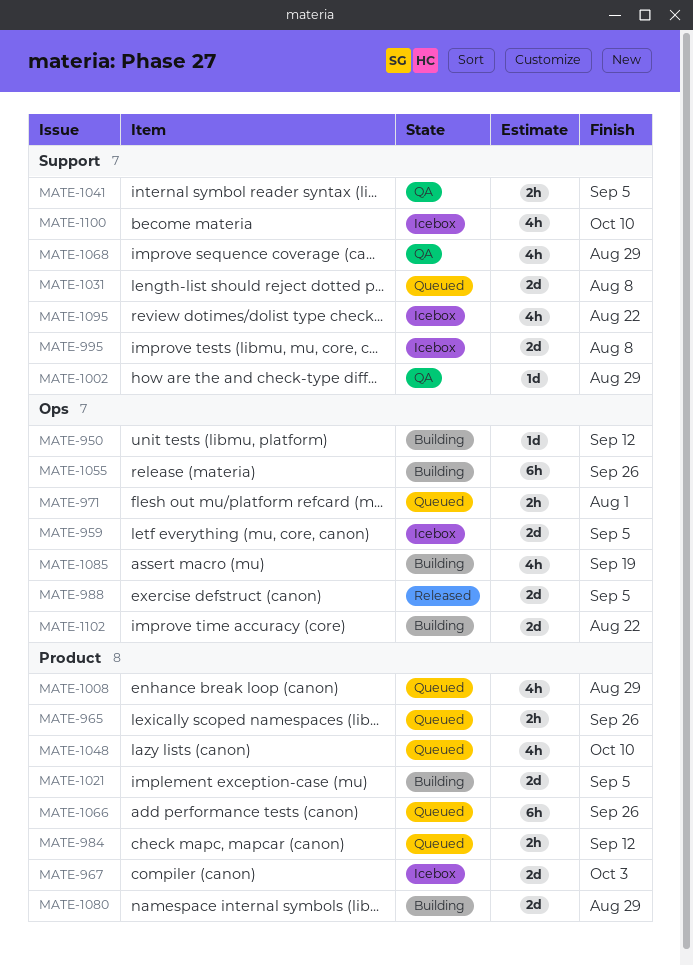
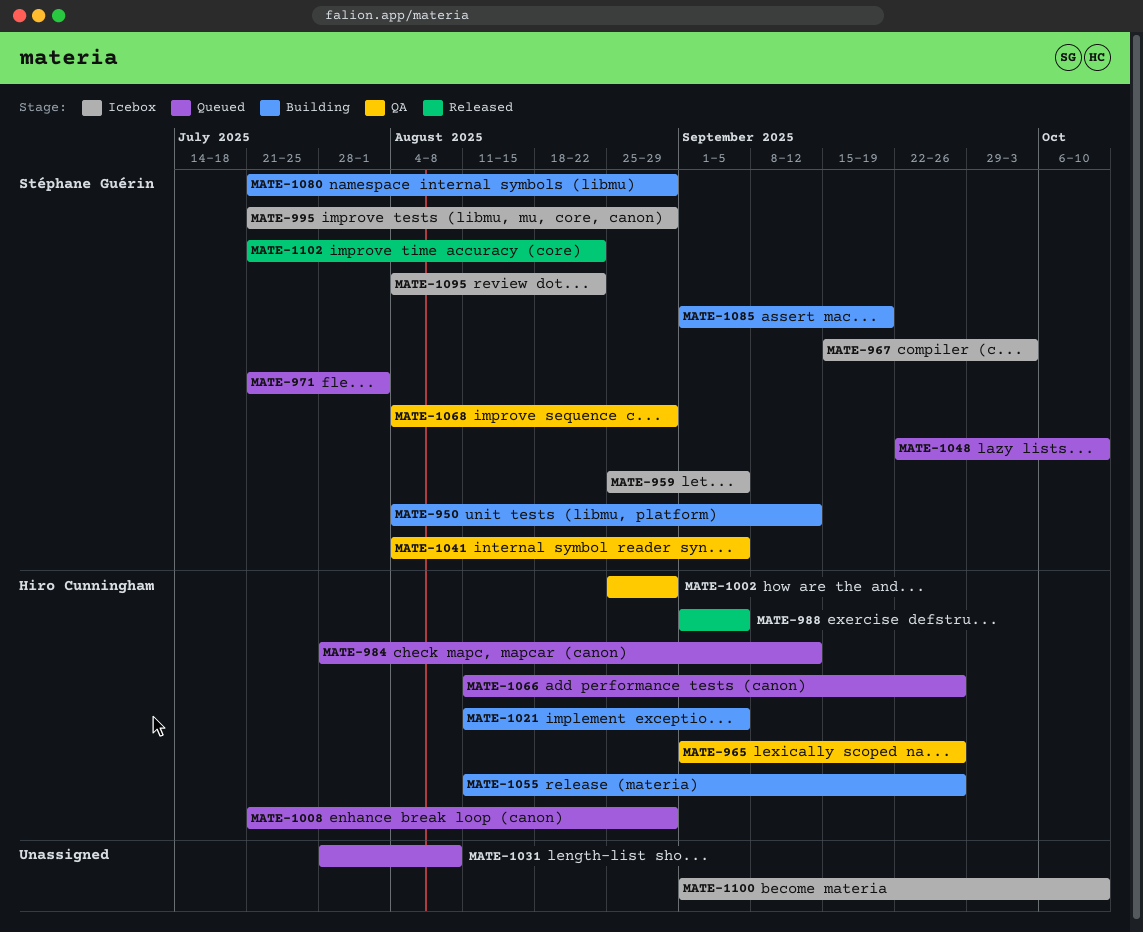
MATE-965, status: Queued -> QA
MATE-995, due: Aug 8 -> Aug 29
MATE-1102, status: Building -> Released

